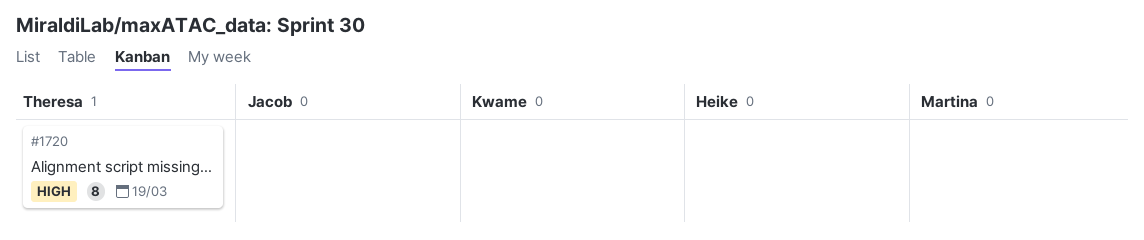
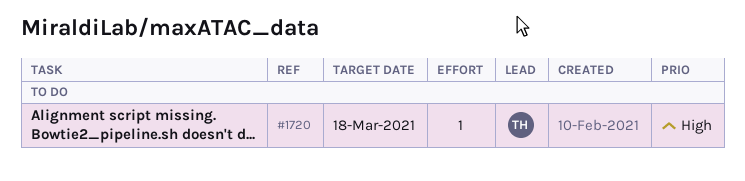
#1720, estimate: 8 -> 1
#1720, due: Mar 19 -> Mar 18

